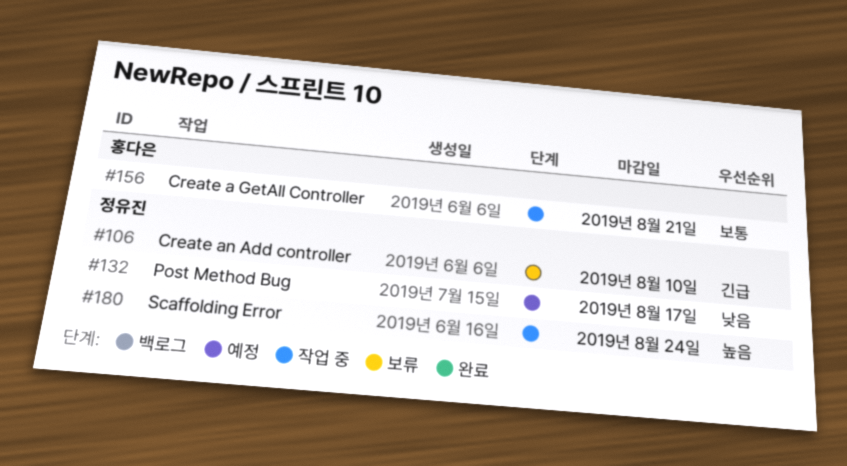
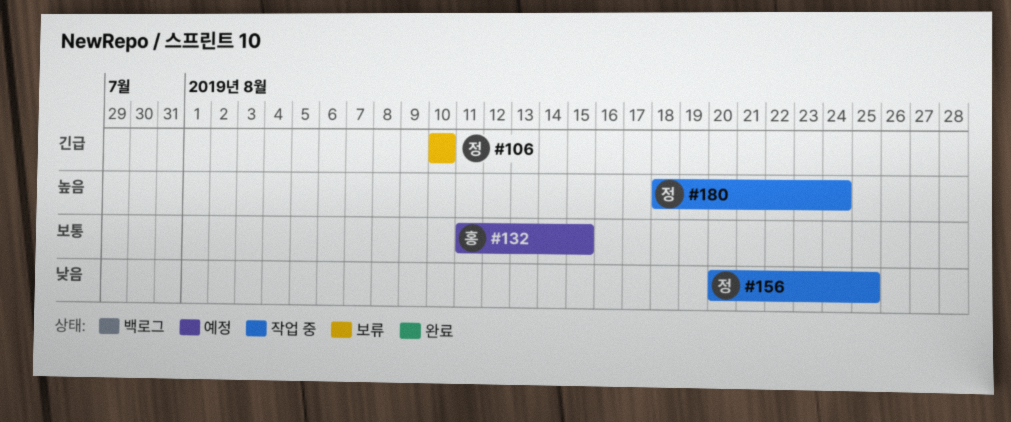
#132, owner: 정유진 -> 홍다은
#132, priority: 낮음 -> 보통
#132, due: Aug 17 -> Aug 15
#156, owner: 홍다은 -> 정유진
#156, priority: 보통 -> 낮음
#156, due: Aug 21 -> Aug 25

